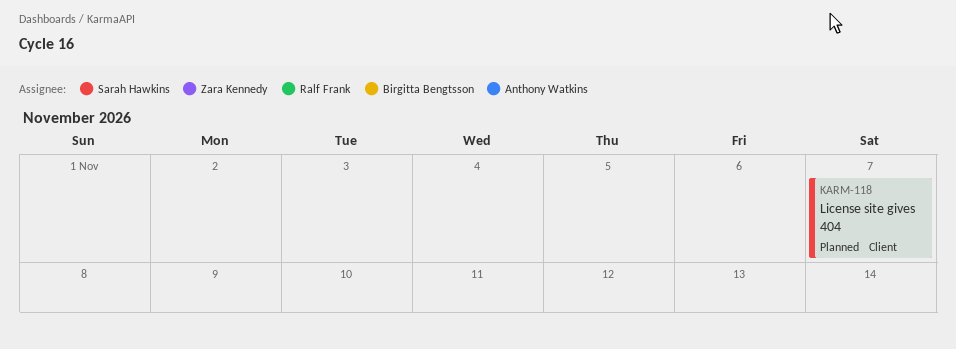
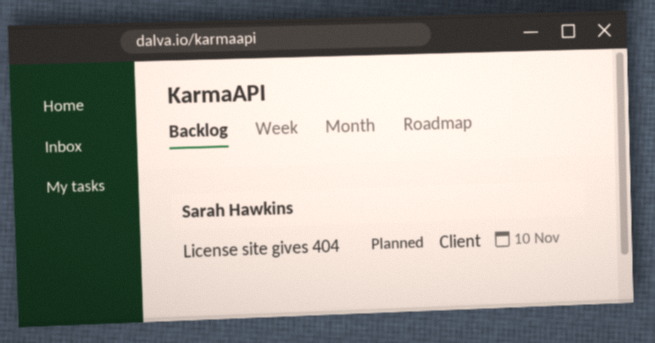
License site gives 404, due: Nov 7 -> Nov 10

